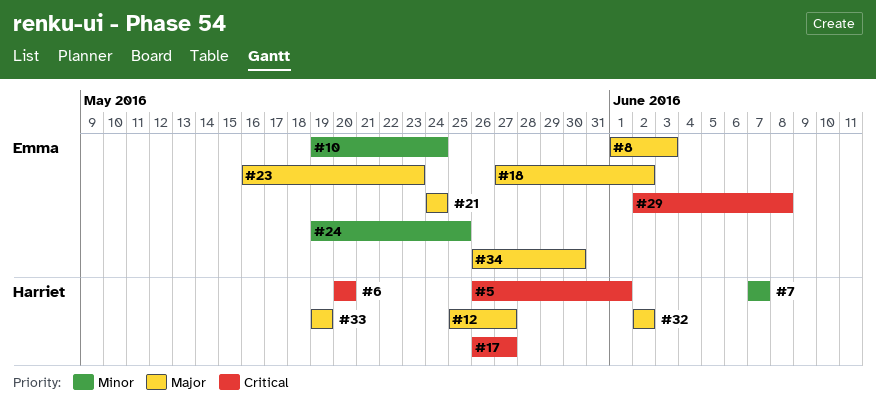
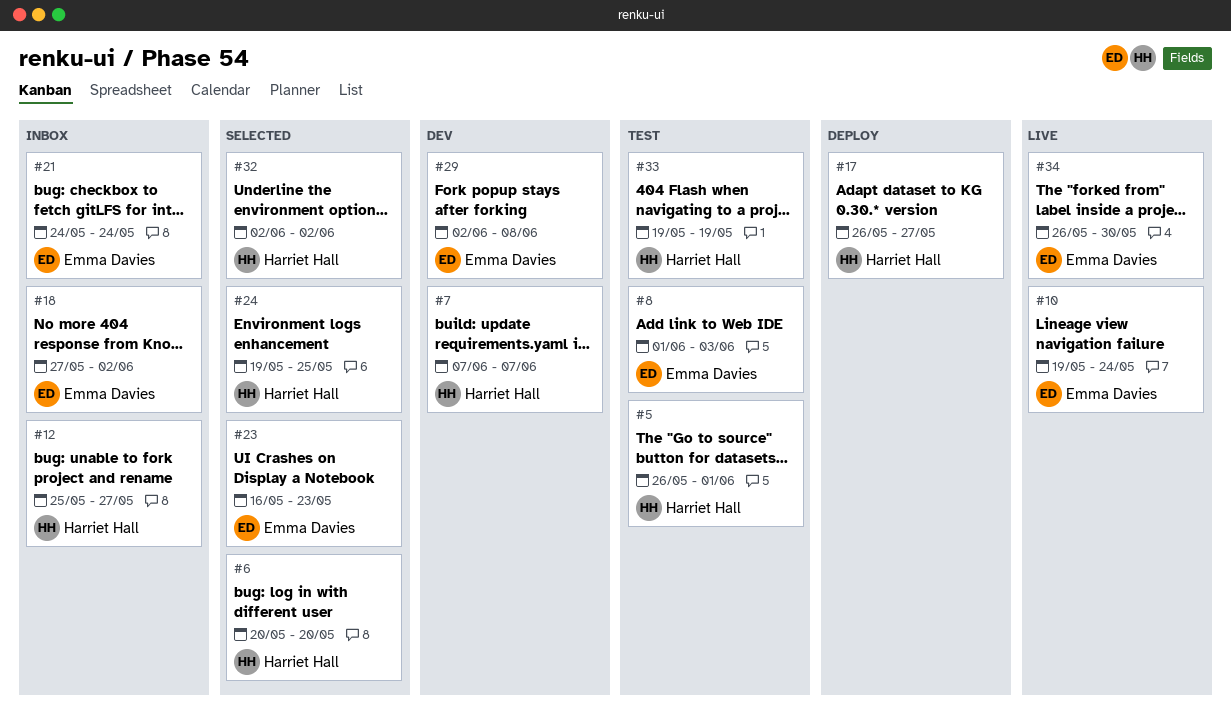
#24, owner: Emma Davies -> Harriet Hall

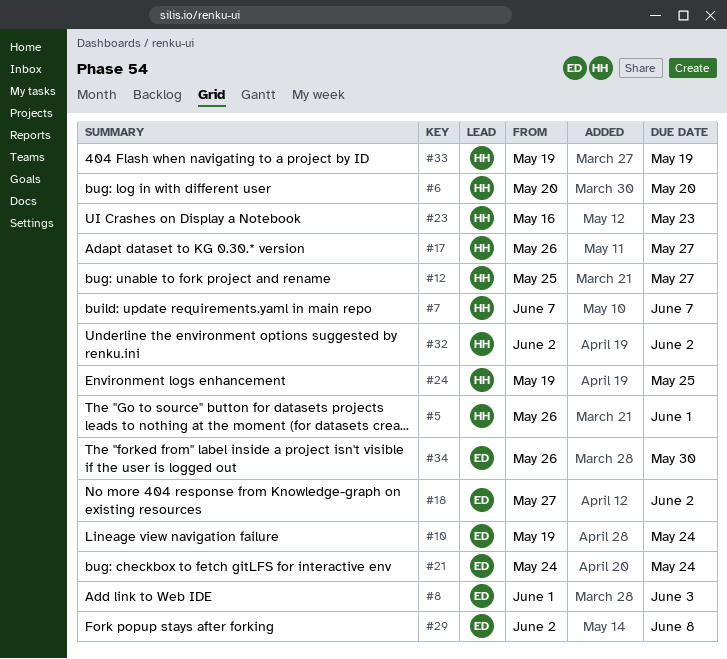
#23, owner: Emma Davies -> Harriet Hall

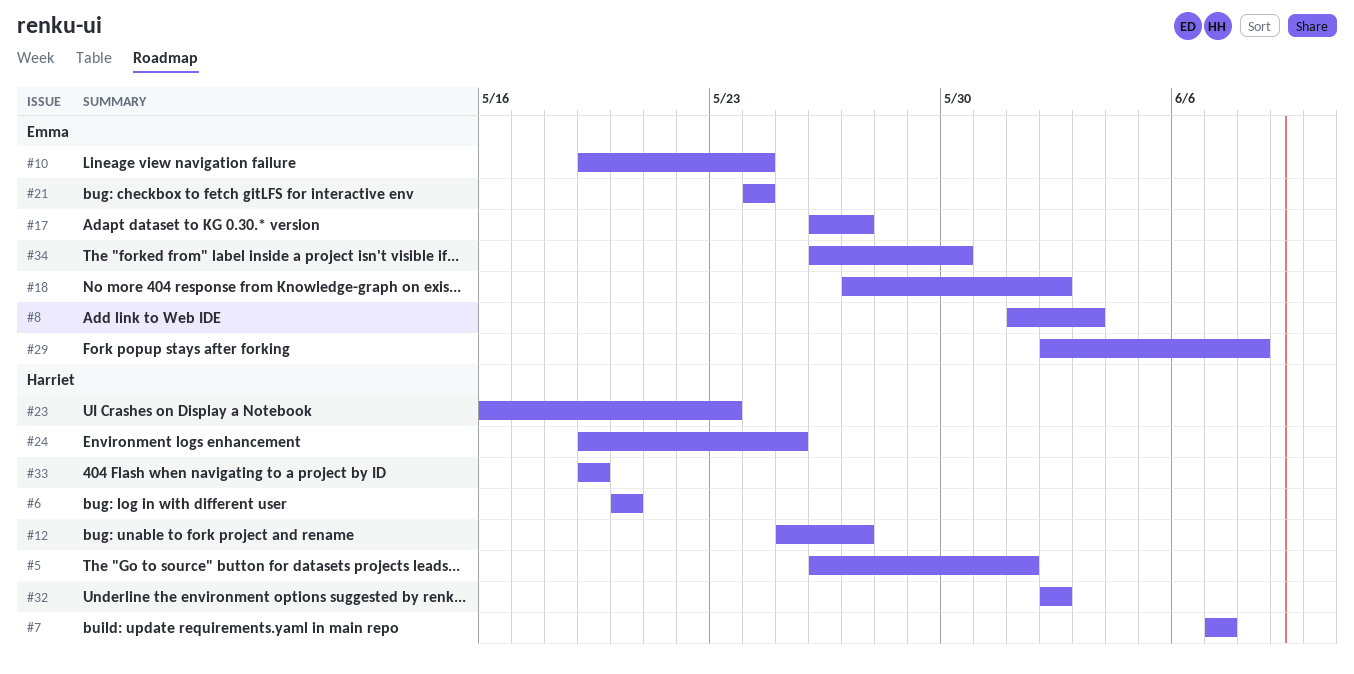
#17, owner: Harriet -> Emma

